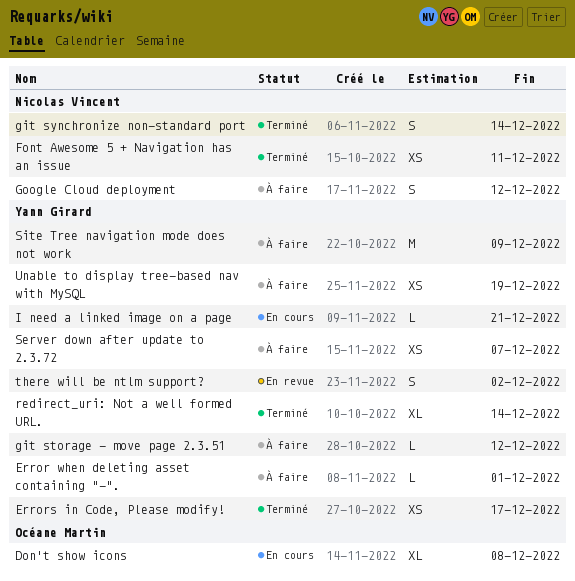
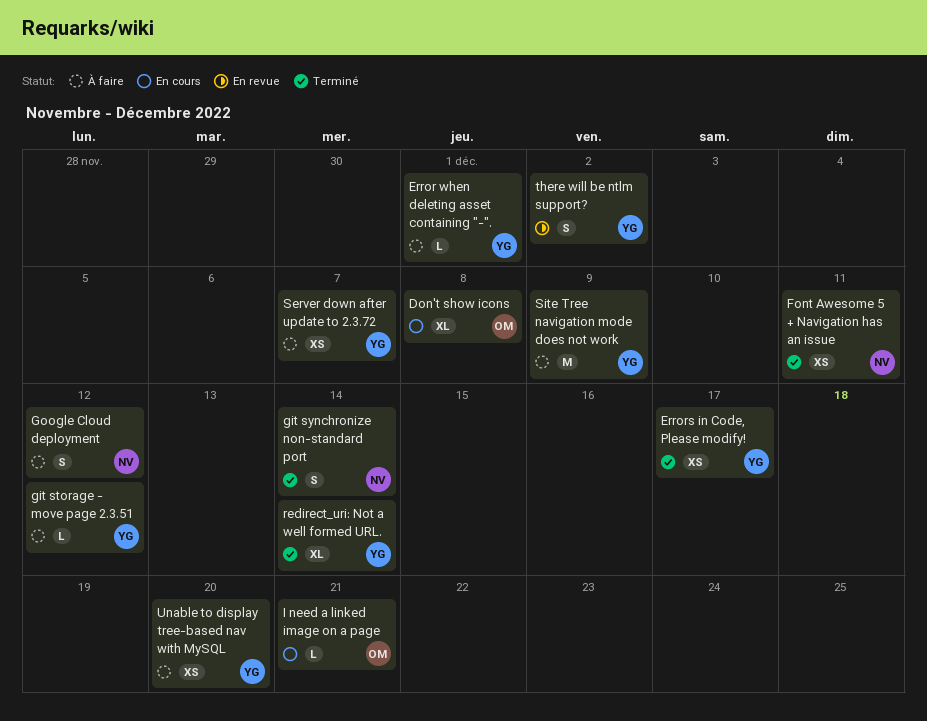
I need a linked image on a page, owner: Yann Girard -> Océane Martin
Unable to display tree-based nav with MySQL, due: Dec 19 -> Dec 20

